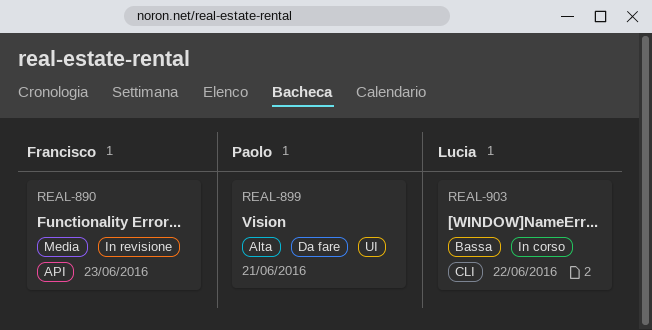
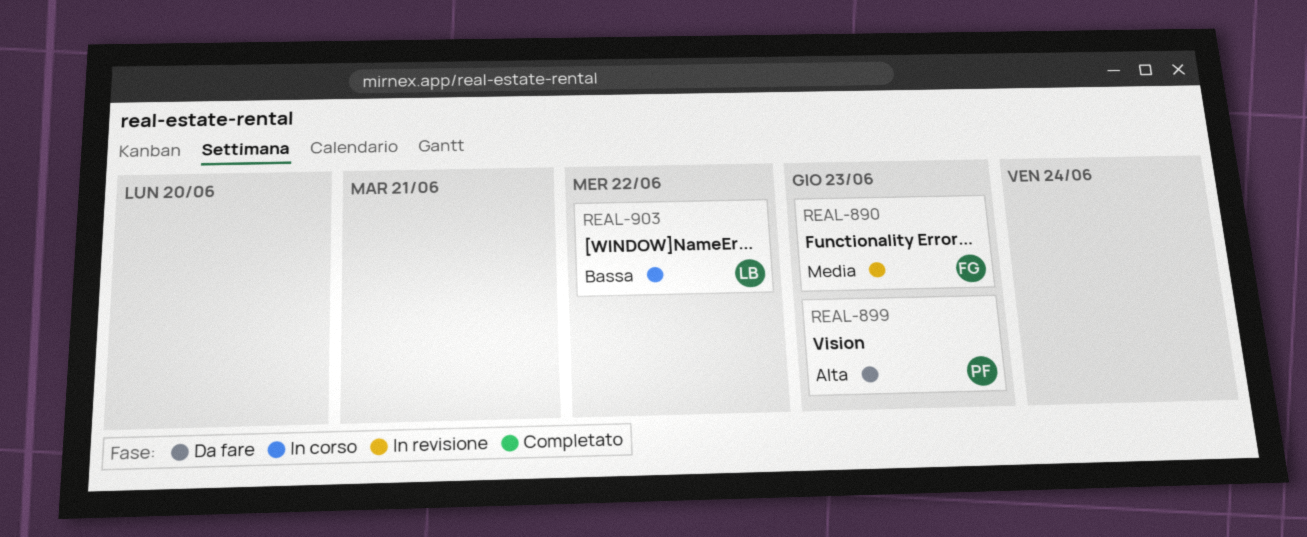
REAL-899, due: Jun 21 -> Jun 23

